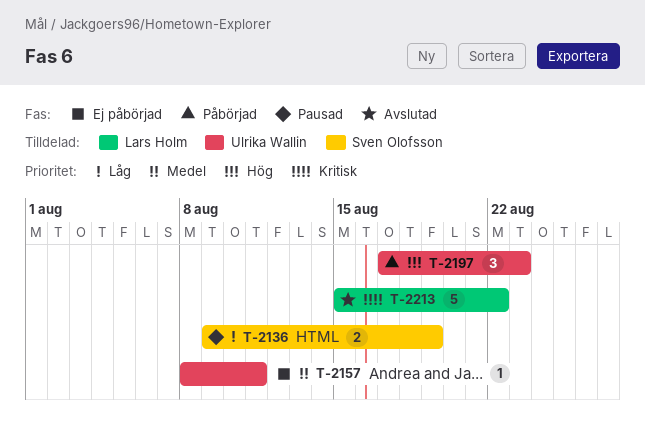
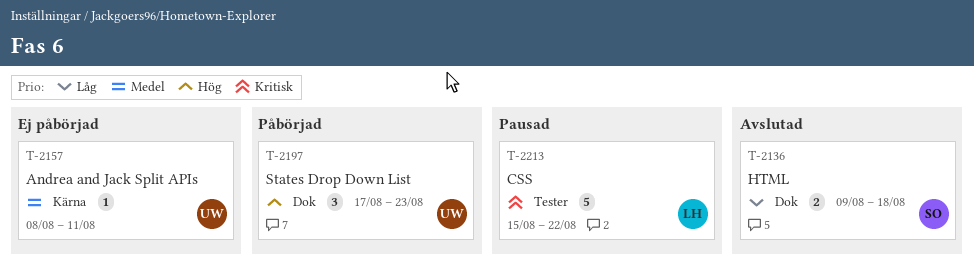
T-2136, status: Pausad -> Avslutad
T-2136, due: Aug 19 -> Aug 18
T-2213, status: Avslutad -> Pausad

